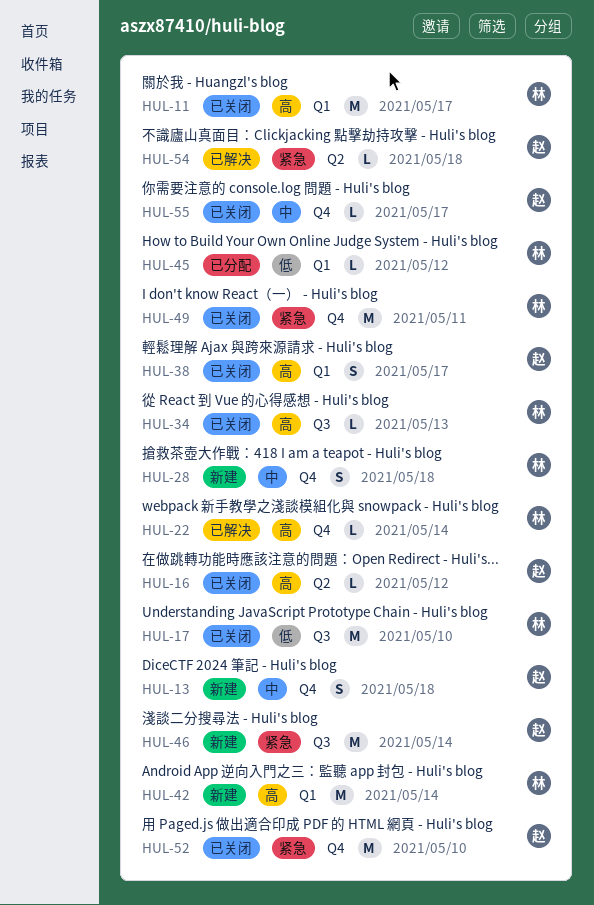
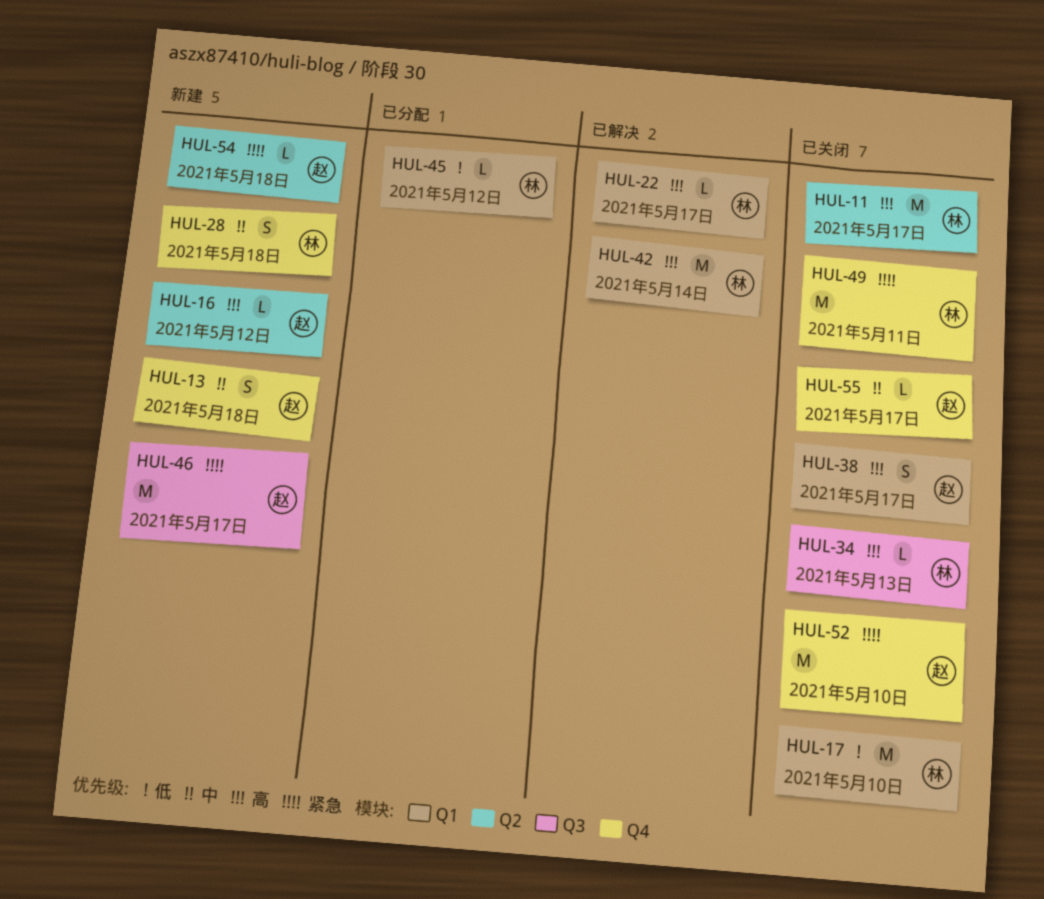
HUL-11, label: Q1 -> Q2
HUL-16, status: 已关闭 -> 新建
HUL-17, label: Q3 -> Q1
HUL-22, label: Q4 -> Q1
HUL-22, due: May 14 -> May 17
HUL-42, status: 新建 -> 已解决
HUL-46, due: May 14 -> May 17
HUL-54, status: 已解决 -> 新建

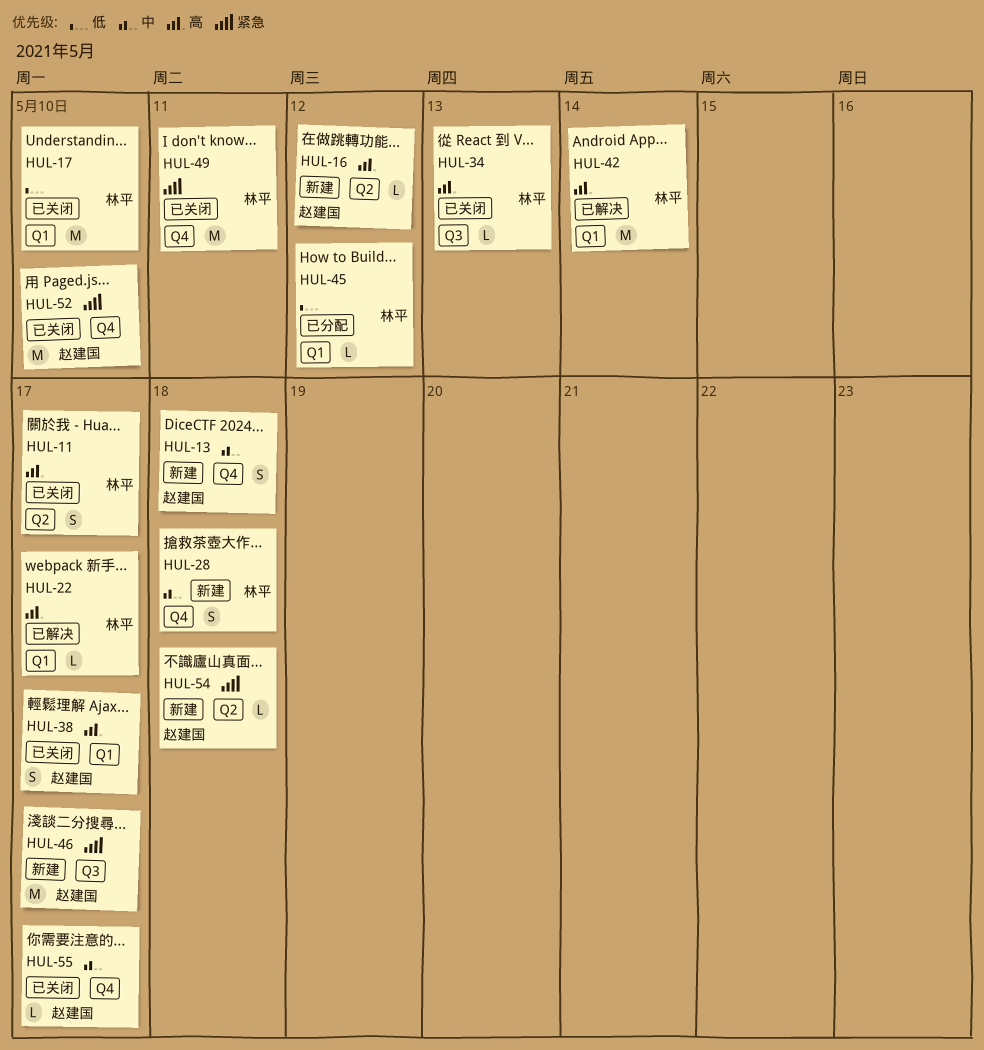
HUL-11, estimate: M -> S

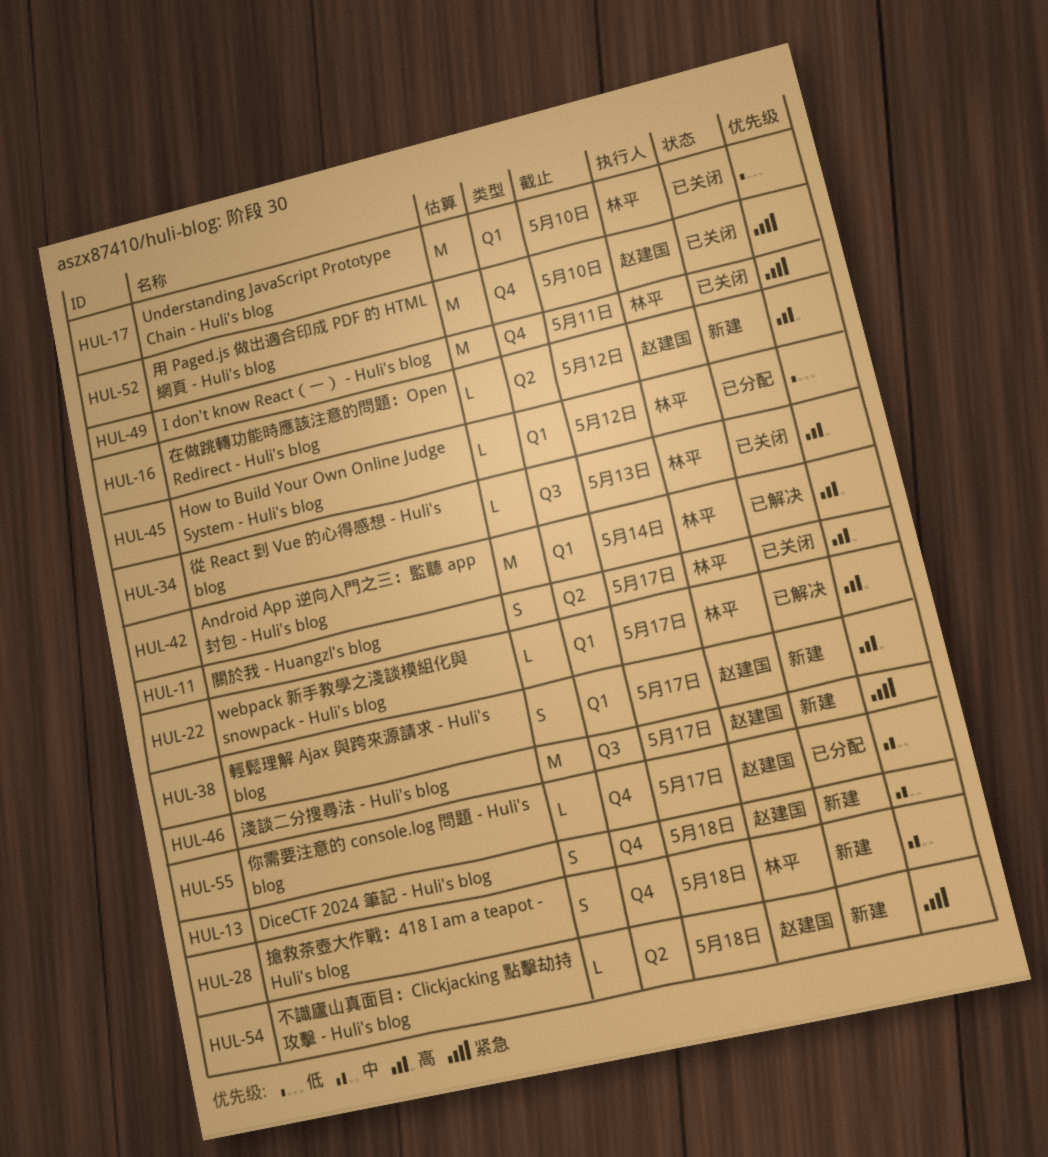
HUL-38, status: 已关闭 -> 新建
HUL-55, status: 已关闭 -> 已分配

